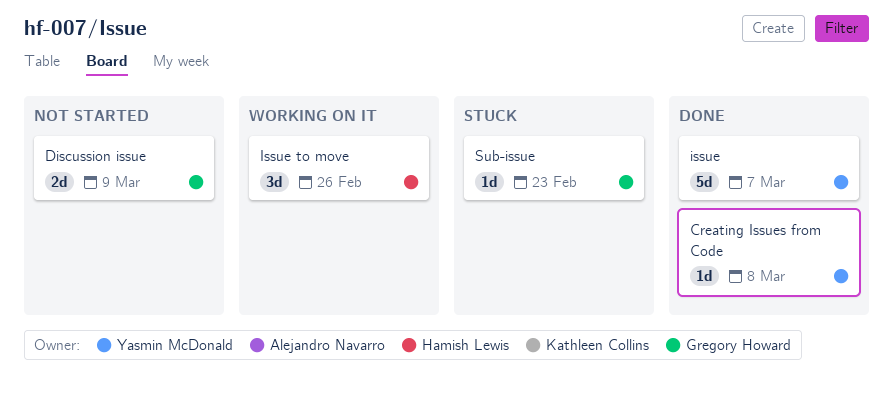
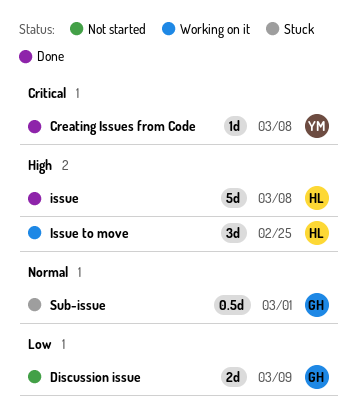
issue, owner: Yasmin McDonald -> Hamish Lewis
issue, due: Mar 7 -> Mar 8
Issue to move, due: Feb 26 -> Feb 25
Sub-issue, estimate: 1d -> 0.5d
Sub-issue, due: Feb 23 -> Mar 1

